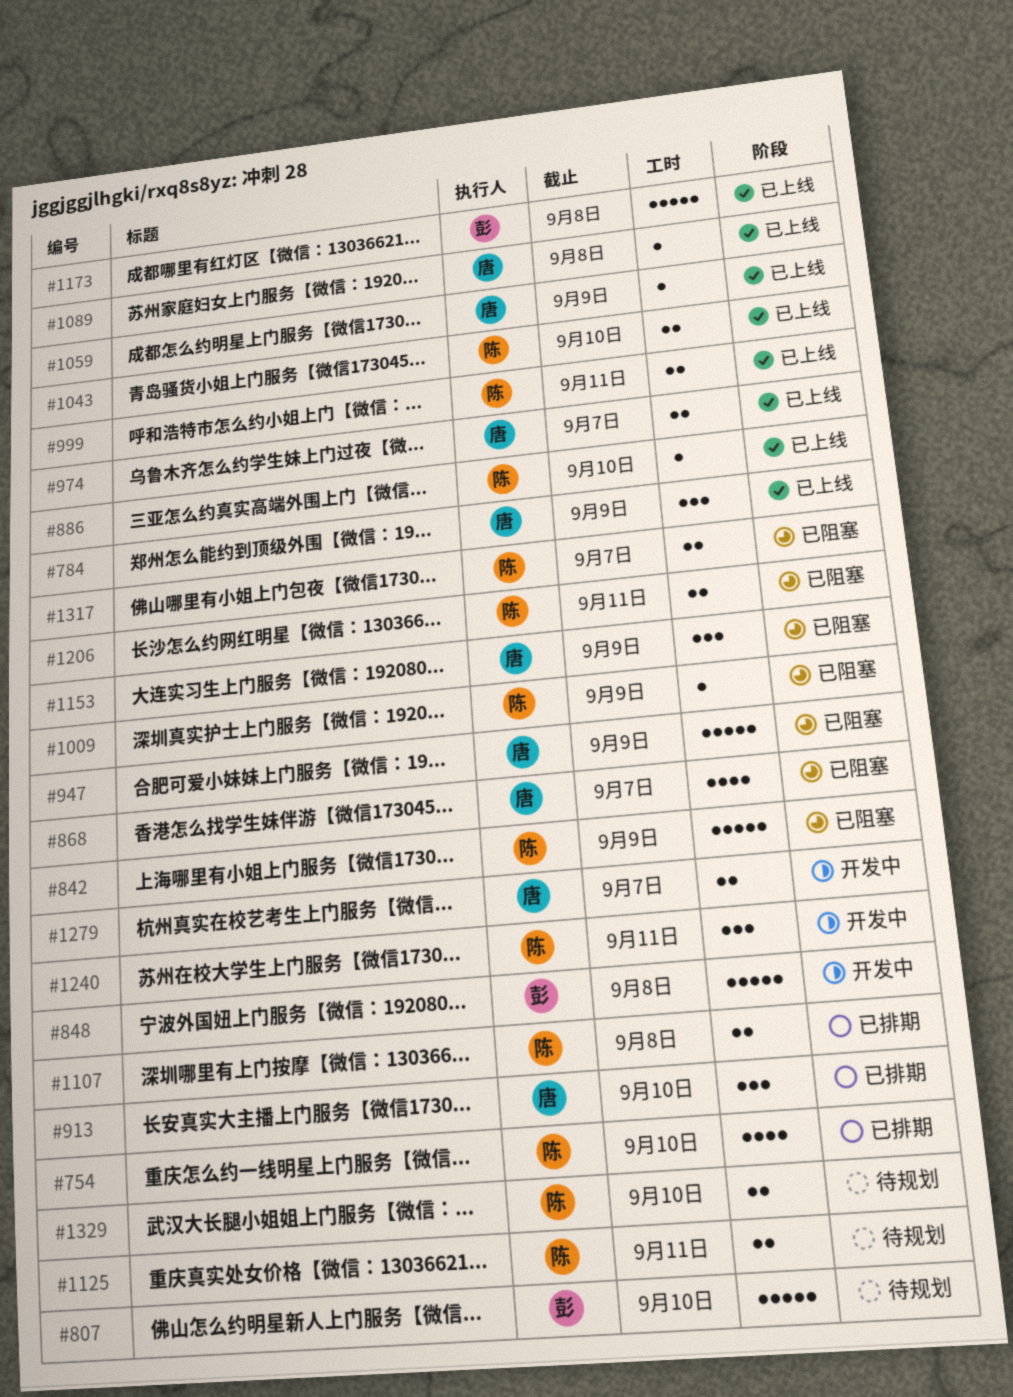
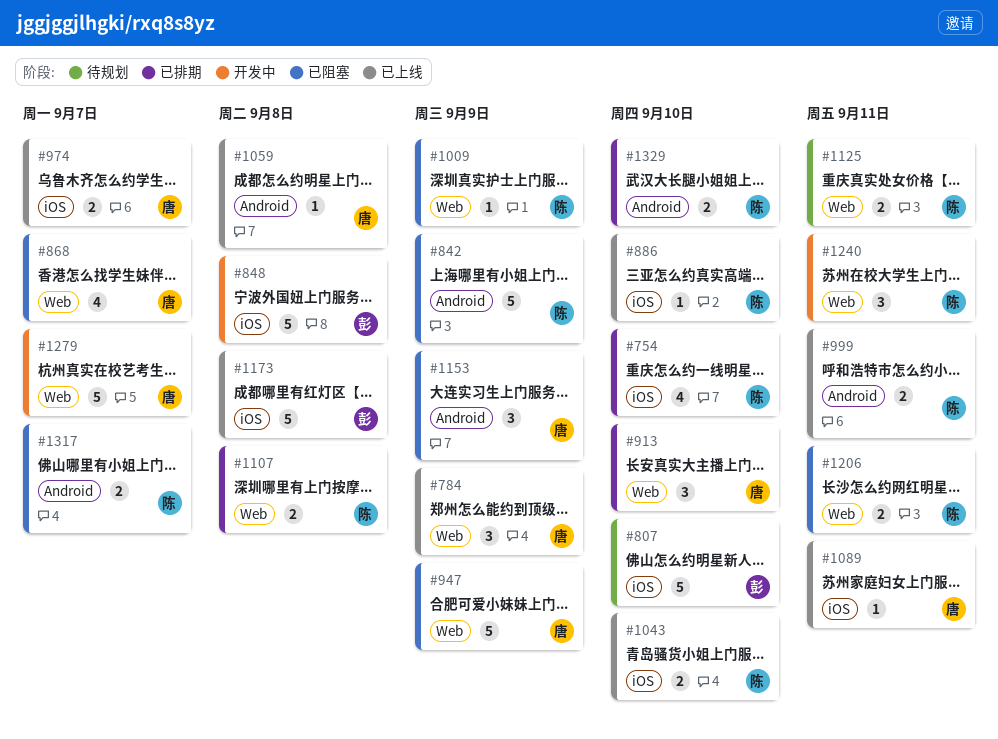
#1059, due: Sep 9 -> Sep 8
#1089, due: Sep 8 -> Sep 11
#1279, estimate: 2 -> 5
#1329, status: 待规划 -> 已排期

